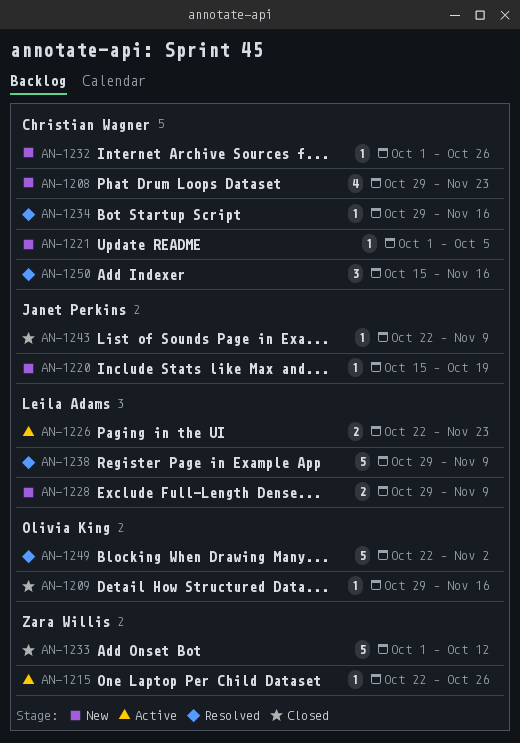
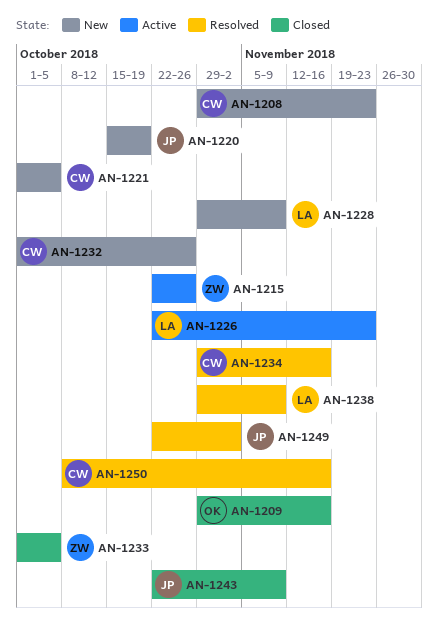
AN-1233, due: Oct 12 -> Oct 5
AN-1249, owner: Olivia King -> Janet Perkins
AN-1250, start: Oct 15 -> Oct 8

